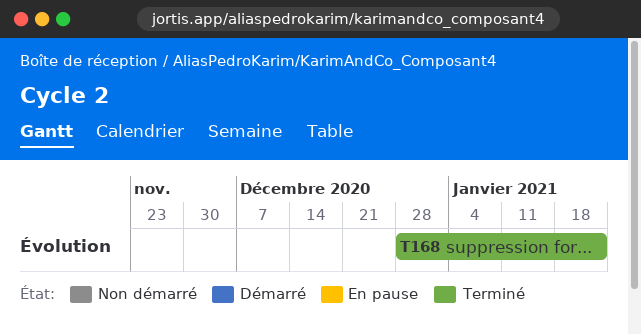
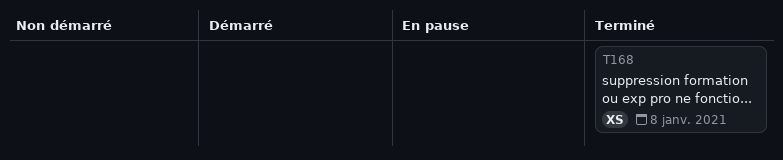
T168, due: Jan 22 -> Jan 8

